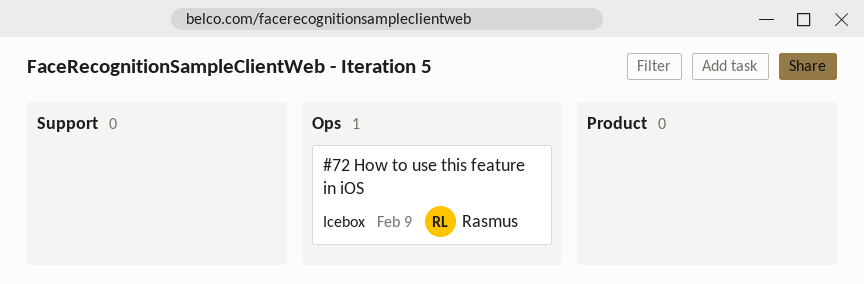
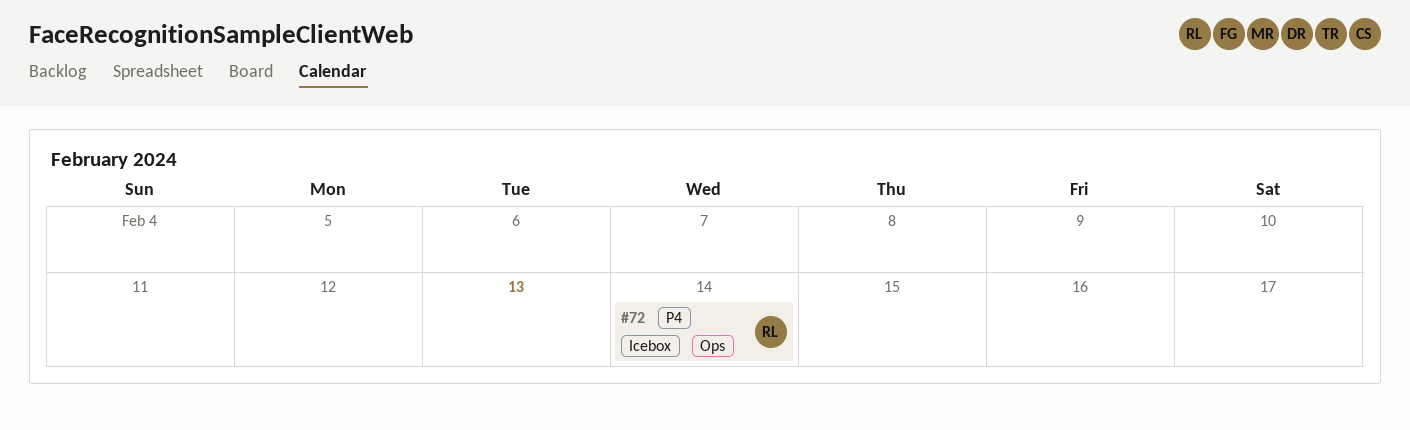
#72, due: Feb 9 -> Feb 14

